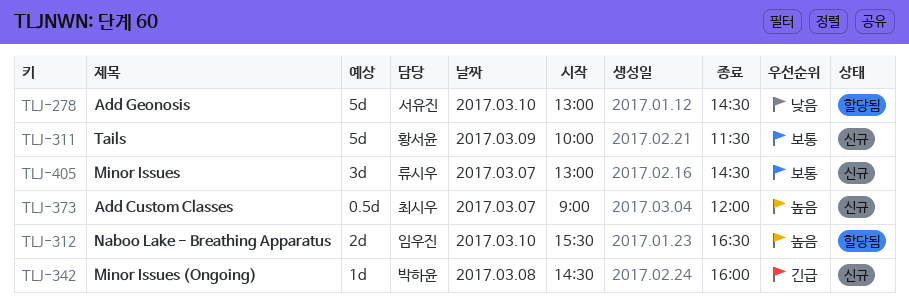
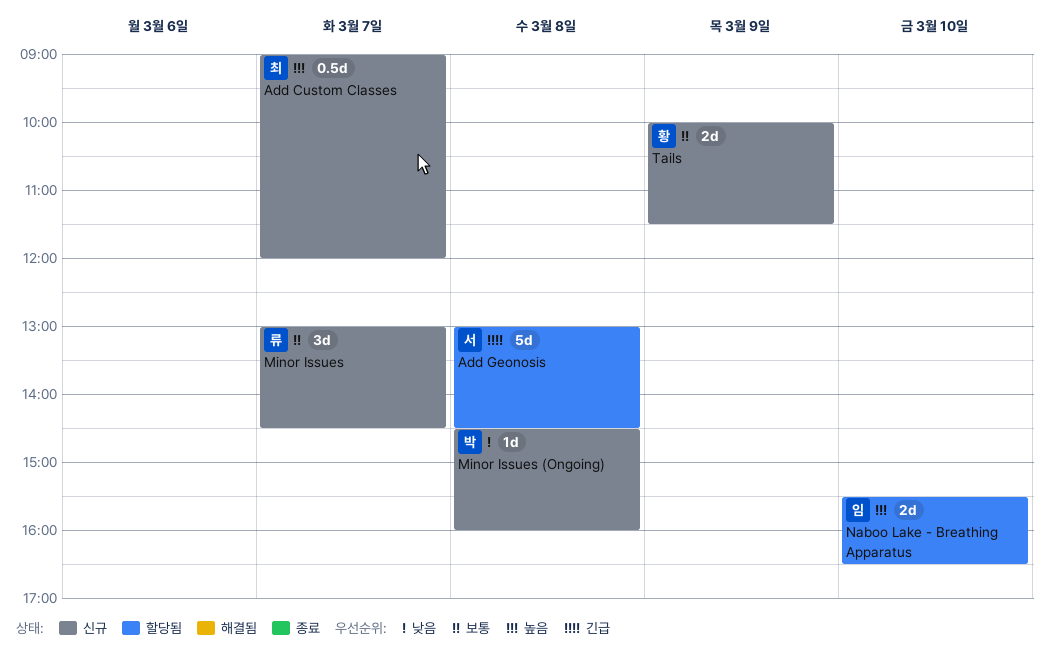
Add Geonosis, priority: 낮음 -> 긴급
Add Geonosis, day: Mar 10 -> Mar 8
Minor Issues (Ongoing), priority: 긴급 -> 낮음
Tails, estimate: 5d -> 2d

